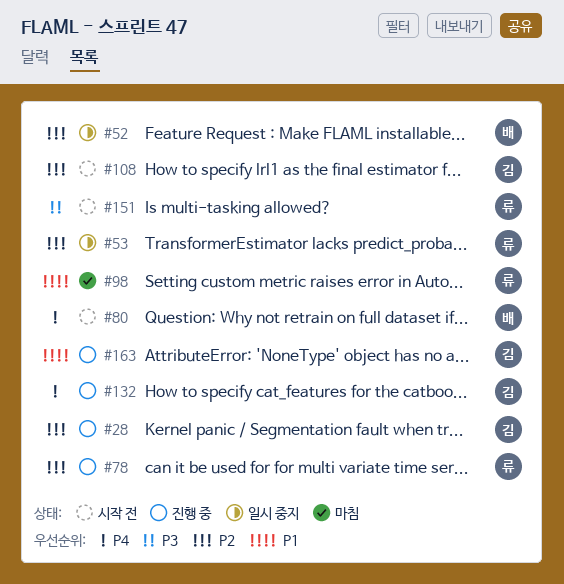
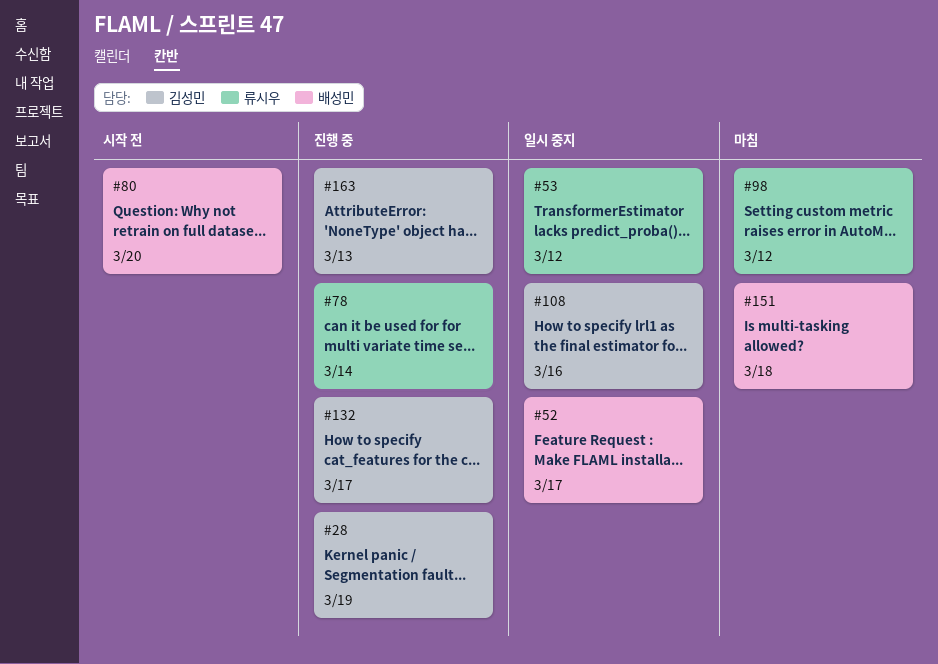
#108, status: 시작 전 -> 일시 중지
#151, status: 시작 전 -> 마침
#151, owner: 류시우 -> 배성민

